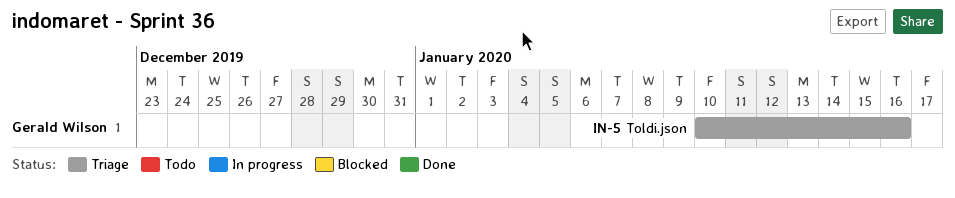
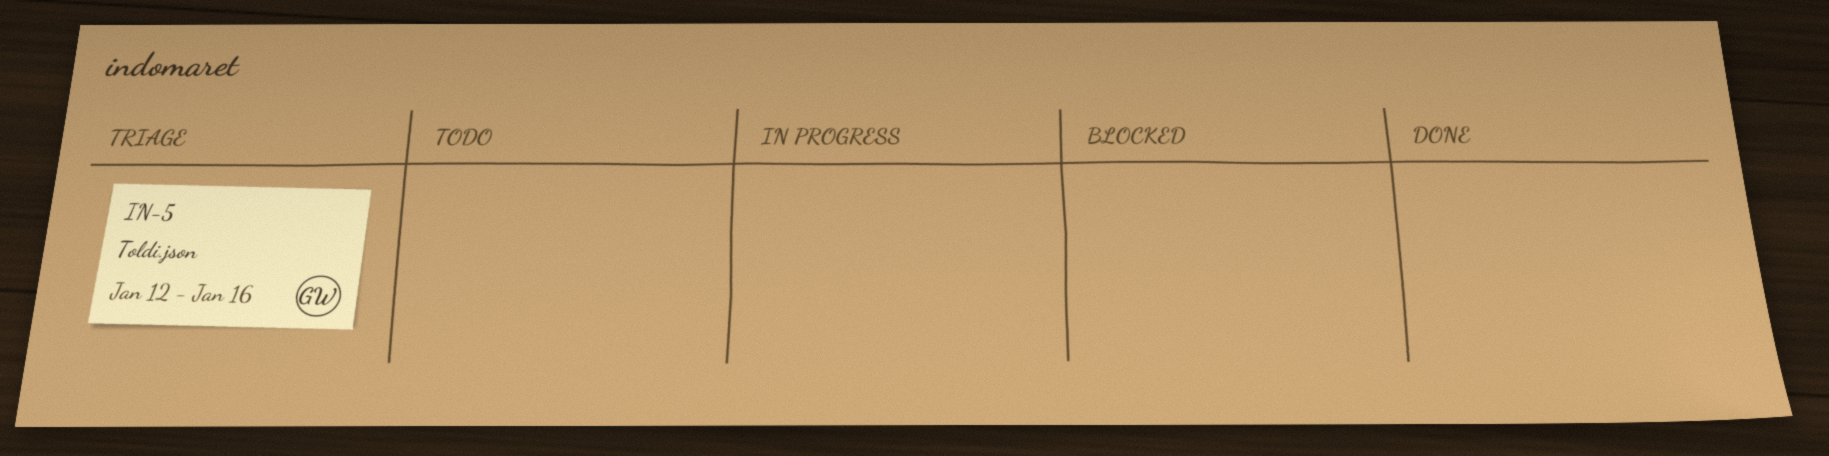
IN-5, start: Jan 10 -> Jan 12

